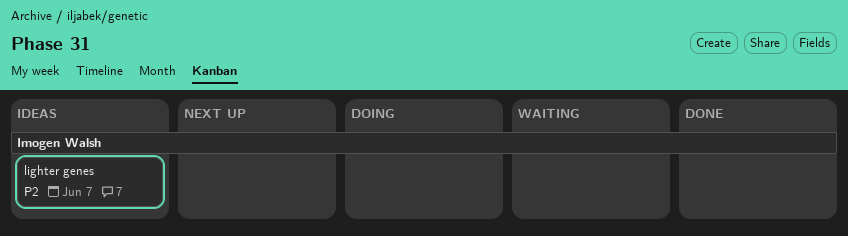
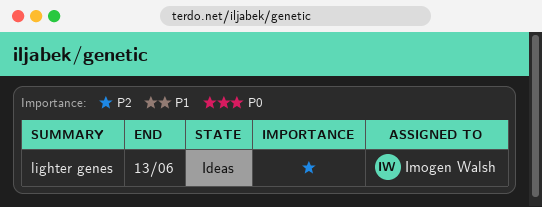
lighter genes, due: Jun 7 -> Jun 13

